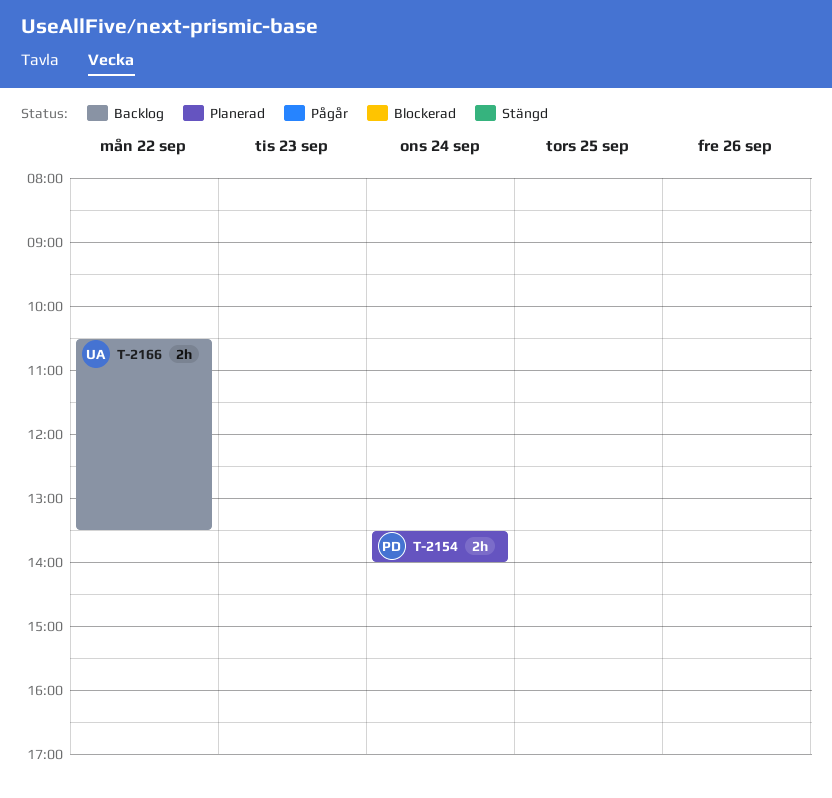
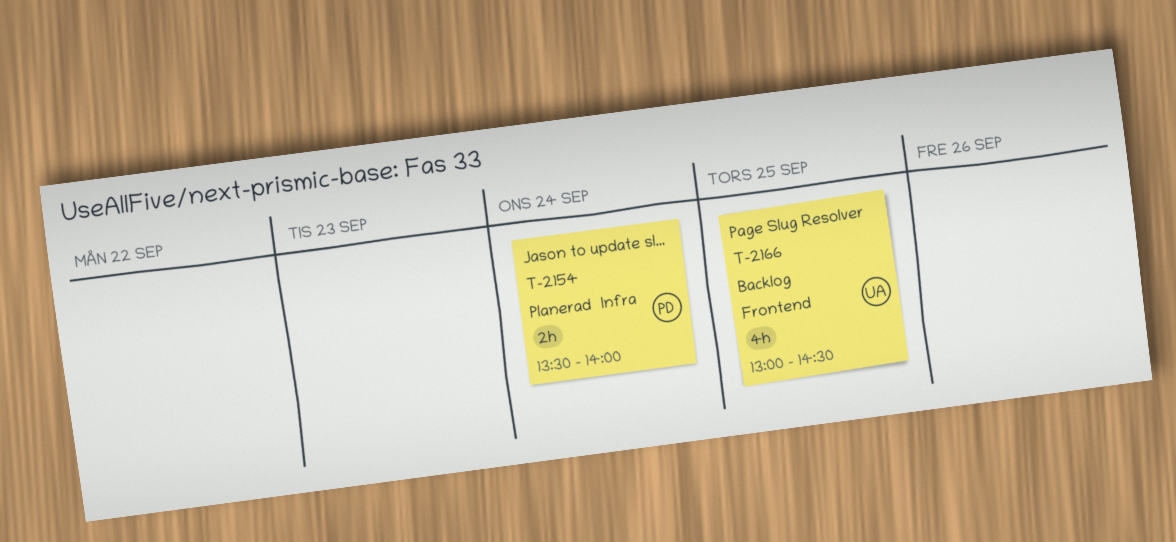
T-2166, estimate: 2h -> 4h
T-2166, day: Sep 22 -> Sep 25
T-2166, begins: 10:30 -> 13:00
T-2166, ends: 13:30 -> 14:30

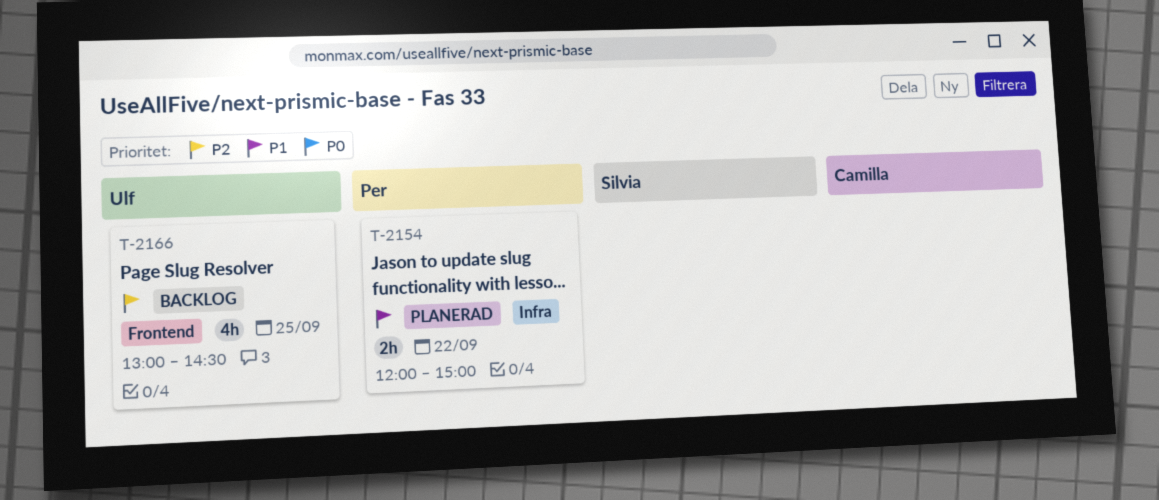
T-2154, day: Sep 24 -> Sep 22
T-2154, begins: 13:30 -> 12:00
T-2154, ends: 14:00 -> 15:00

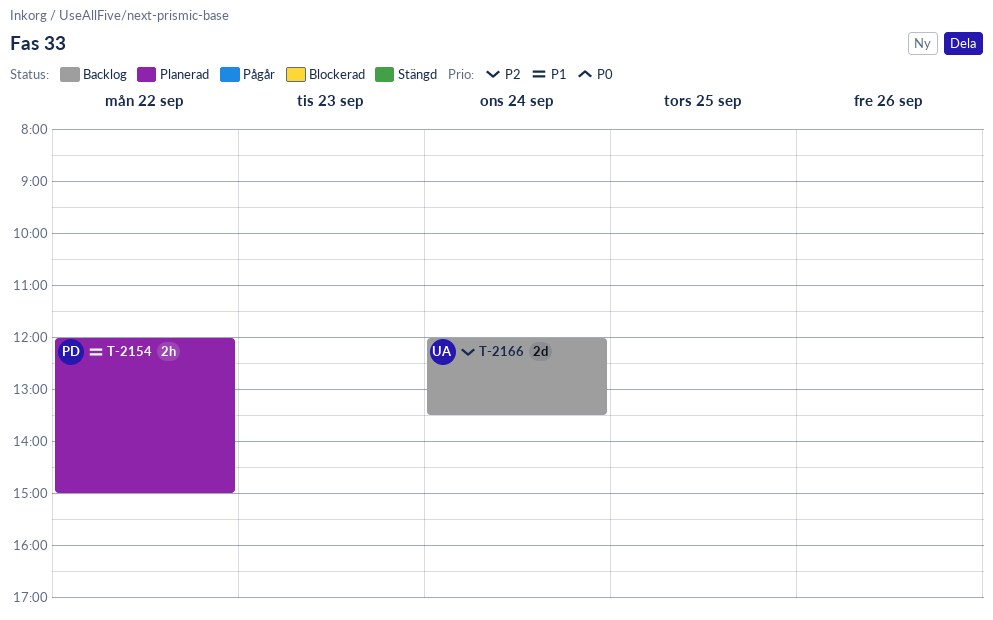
T-2166, estimate: 4h -> 2d
T-2166, day: Sep 25 -> Sep 24
T-2166, begins: 13:00 -> 12:00
T-2166, ends: 14:30 -> 13:30

